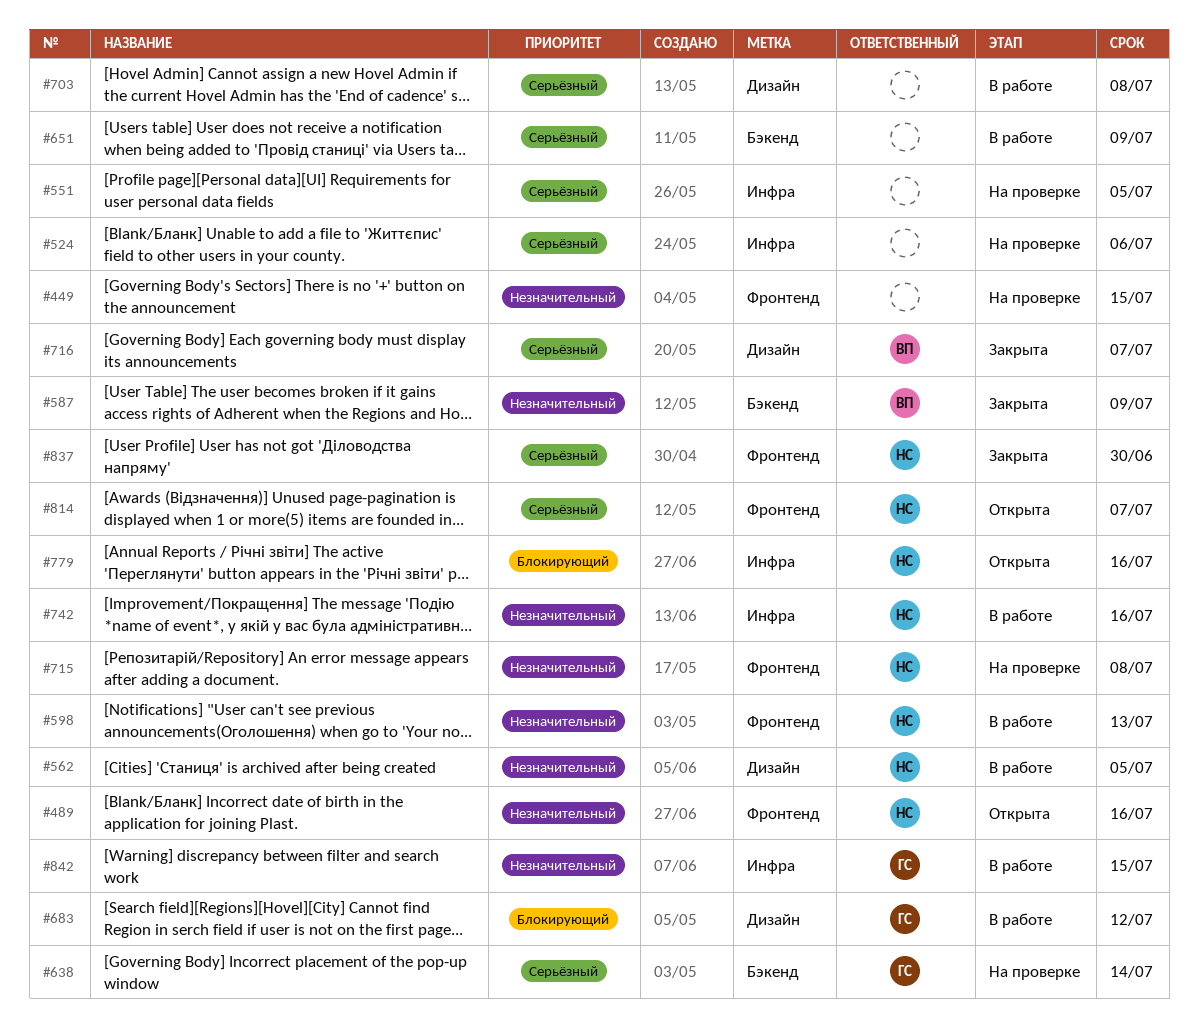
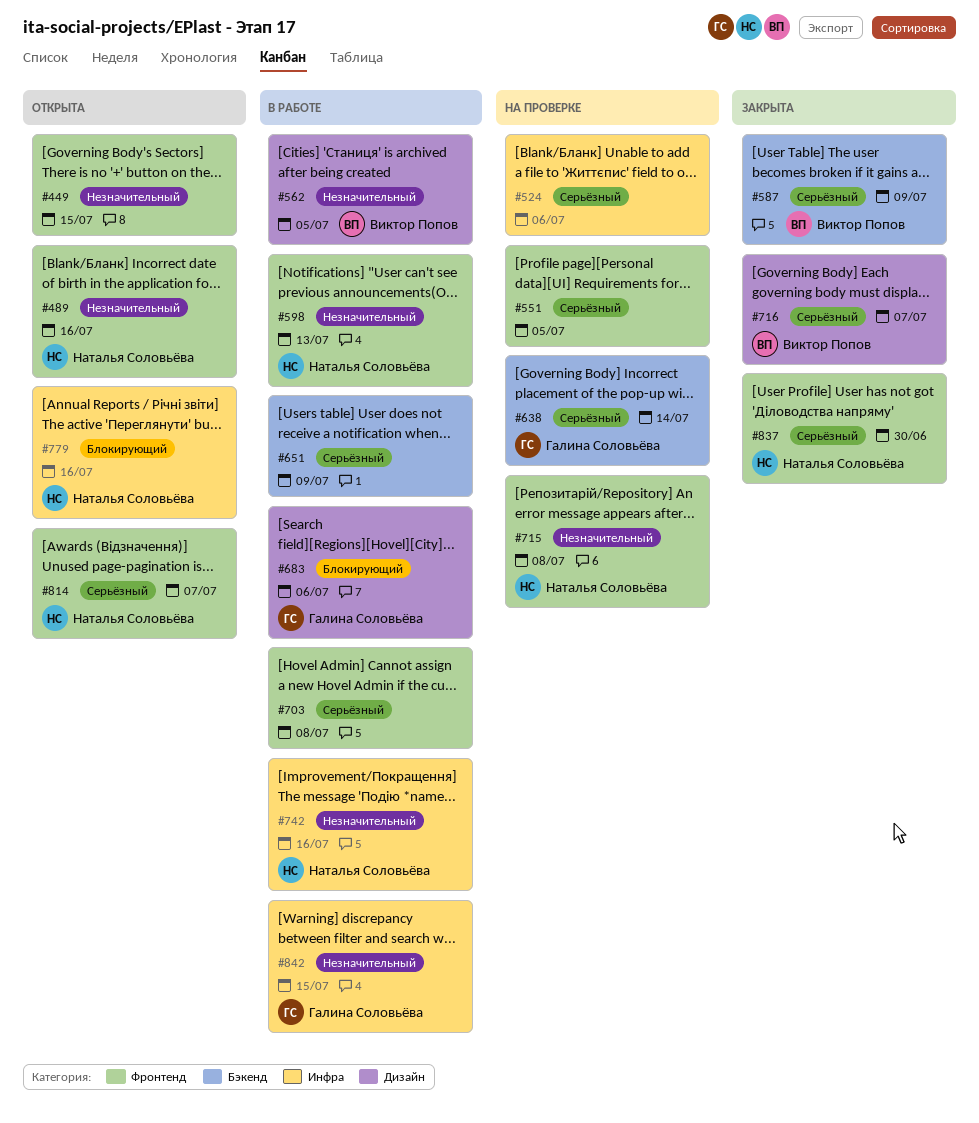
#449, status: На проверке -> Открыта
#551, label: Инфра -> Фронтенд
#562, owner: Наталья Соловьёва -> Виктор Попов
#587, priority: Незначительный -> Серьёзный
#683, due: Jul 12 -> Jul 6
#703, label: Дизайн -> Фронтенд

